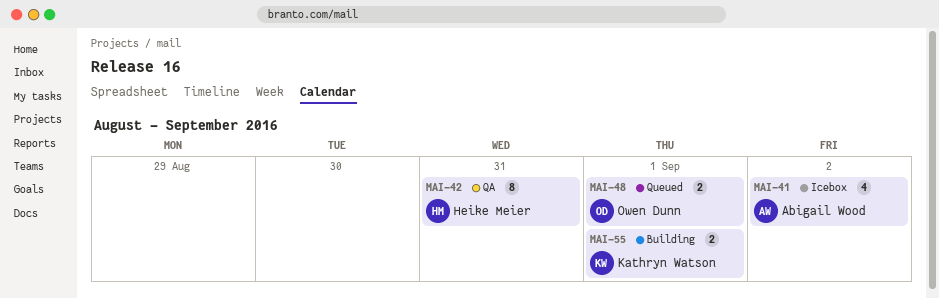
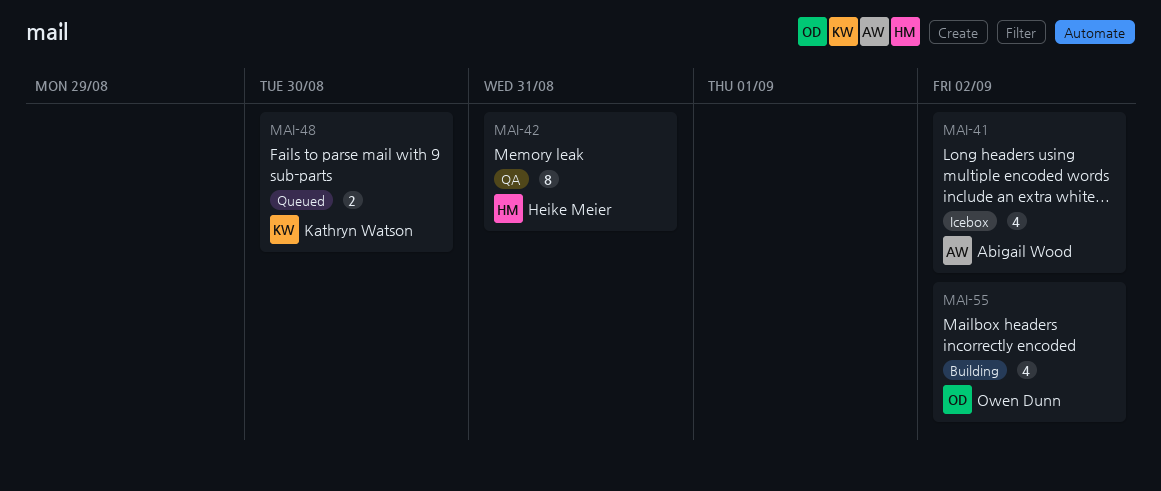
MAI-48, owner: Owen Dunn -> Kathryn Watson
MAI-48, due: Sep 1 -> Aug 30
MAI-55, owner: Kathryn Watson -> Owen Dunn
MAI-55, estimate: 2 -> 4
MAI-55, due: Sep 1 -> Sep 2

